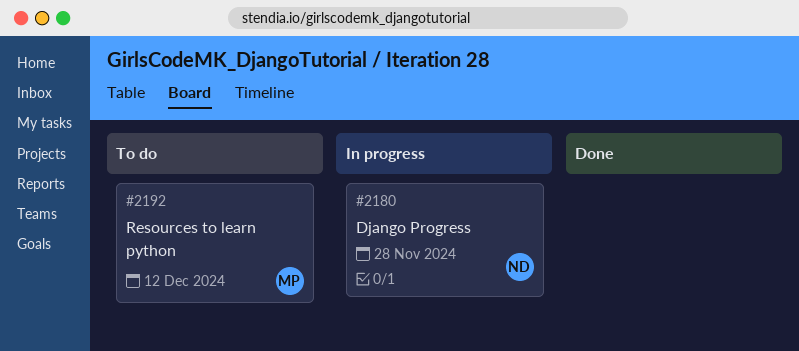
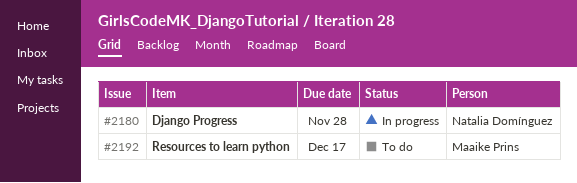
#2192, due: Dec 12 -> Dec 17

